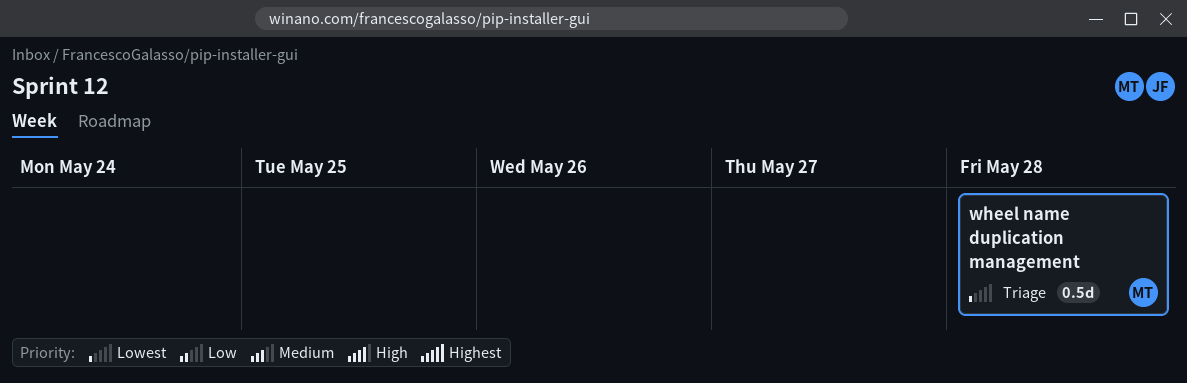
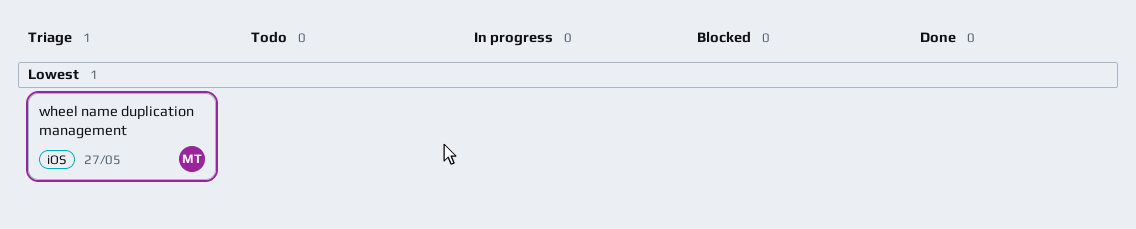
wheel name duplication management, due: May 28 -> May 27

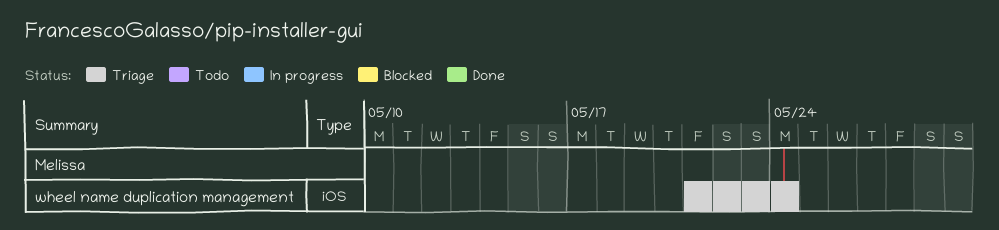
wheel name duplication management, due: May 27 -> May 24

